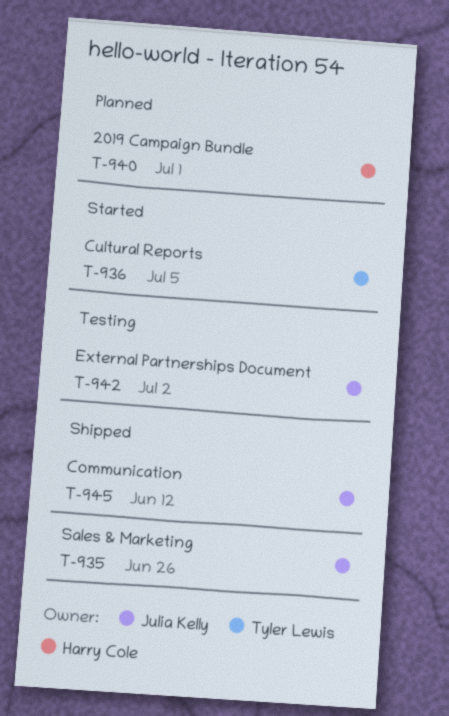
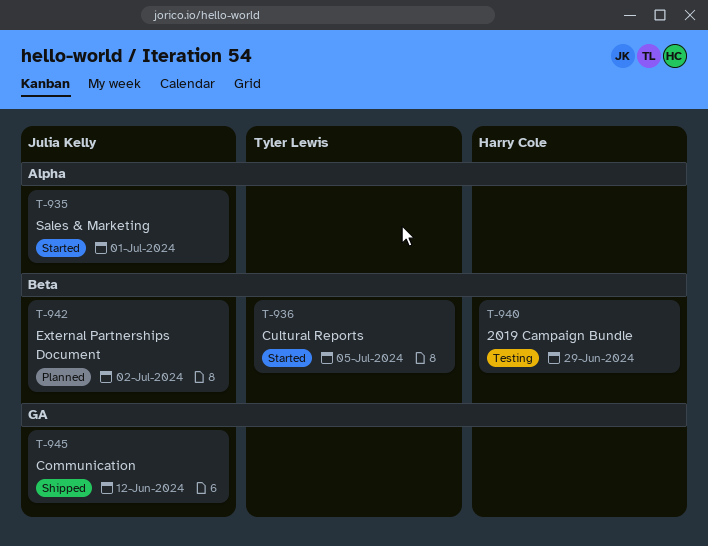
T-935, status: Shipped -> Started
T-935, due: Jun 26 -> Jul 1
T-940, status: Planned -> Testing
T-940, due: Jul 1 -> Jun 29
T-942, status: Testing -> Planned

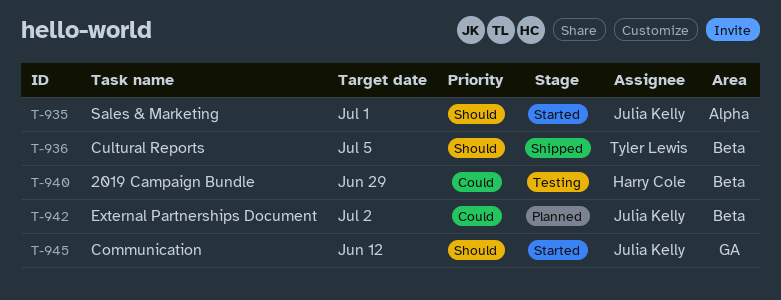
T-936, status: Started -> Shipped
T-945, status: Shipped -> Started

